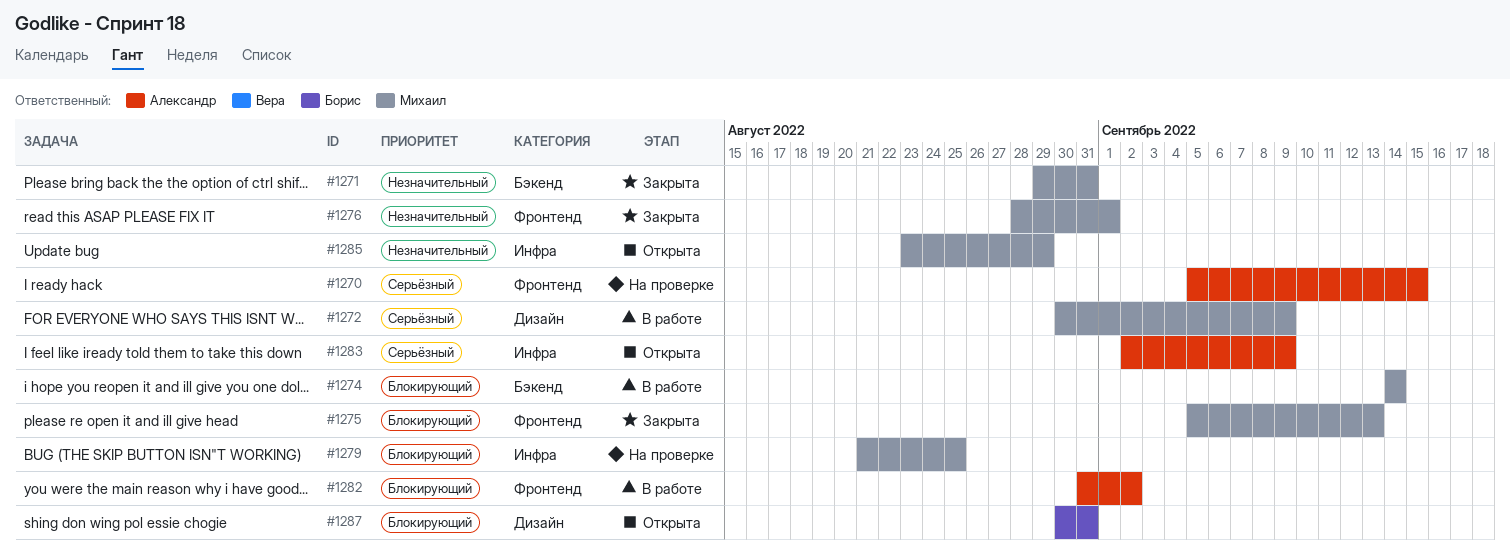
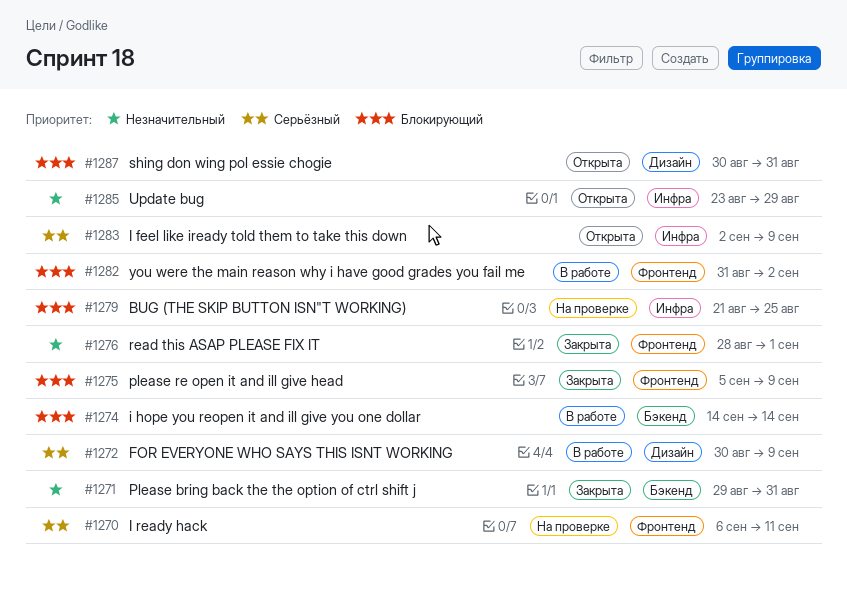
#1270, start: Sep 5 -> Sep 6
#1270, due: Sep 15 -> Sep 11
#1275, due: Sep 13 -> Sep 9

